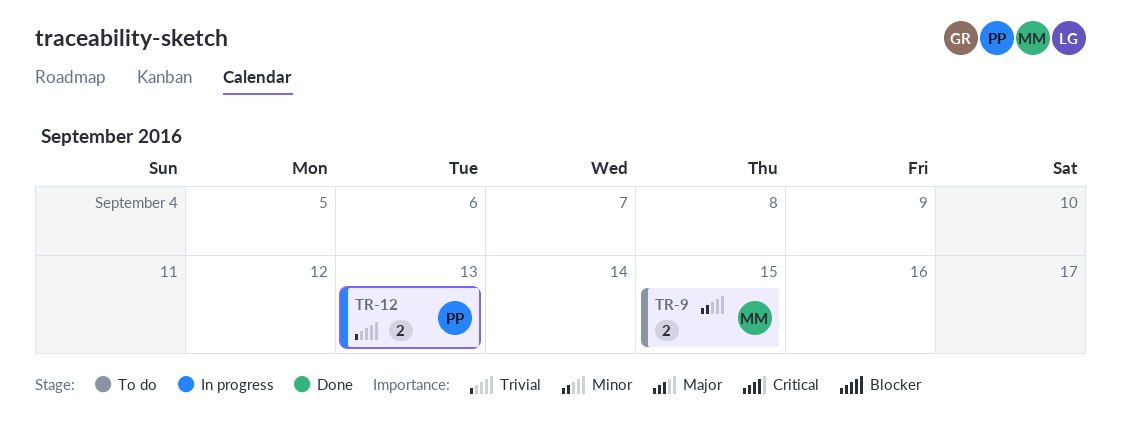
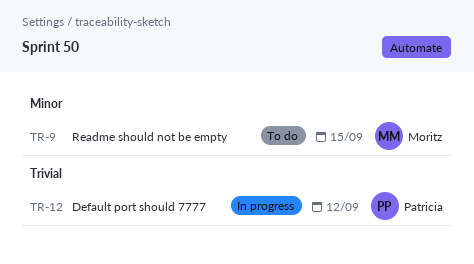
TR-12, due: Sep 13 -> Sep 12

